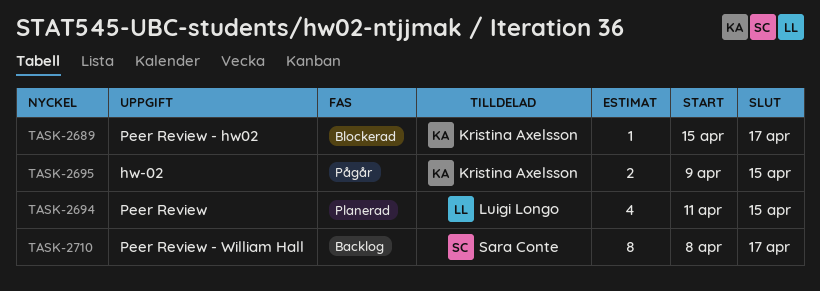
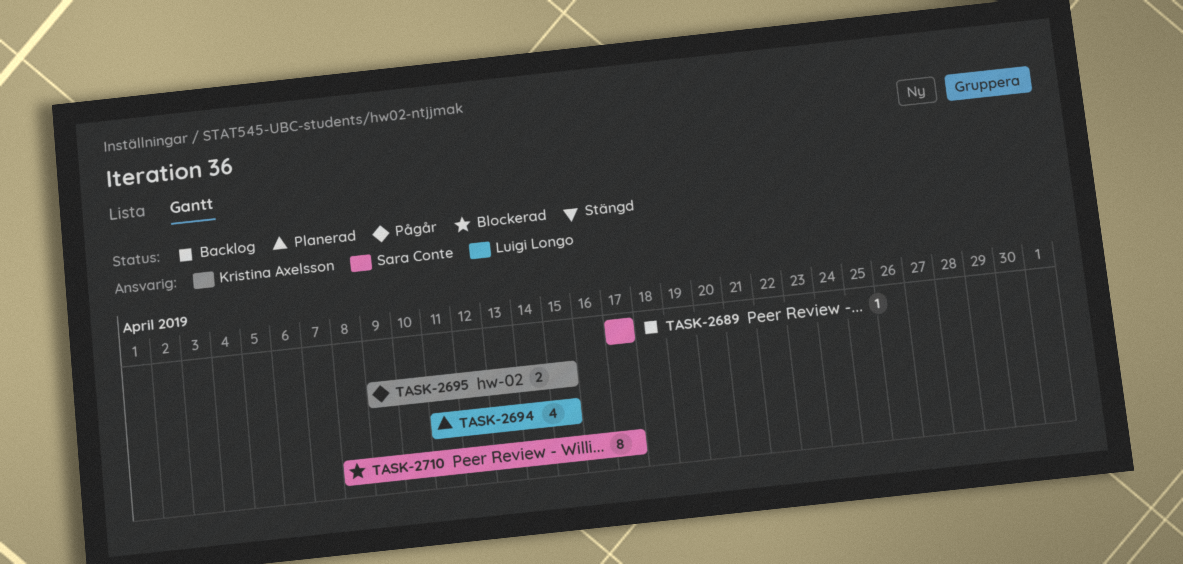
TASK-2689, status: Blockerad -> Backlog
TASK-2689, owner: Kristina Axelsson -> Sara Conte
TASK-2689, start: Apr 15 -> Apr 17
TASK-2710, status: Backlog -> Blockerad

